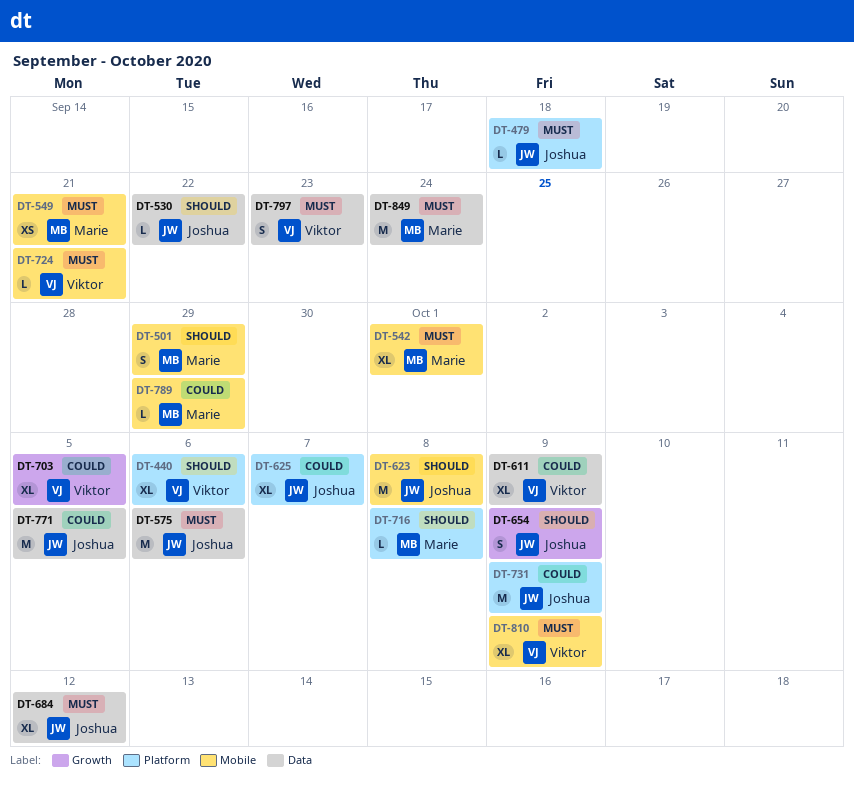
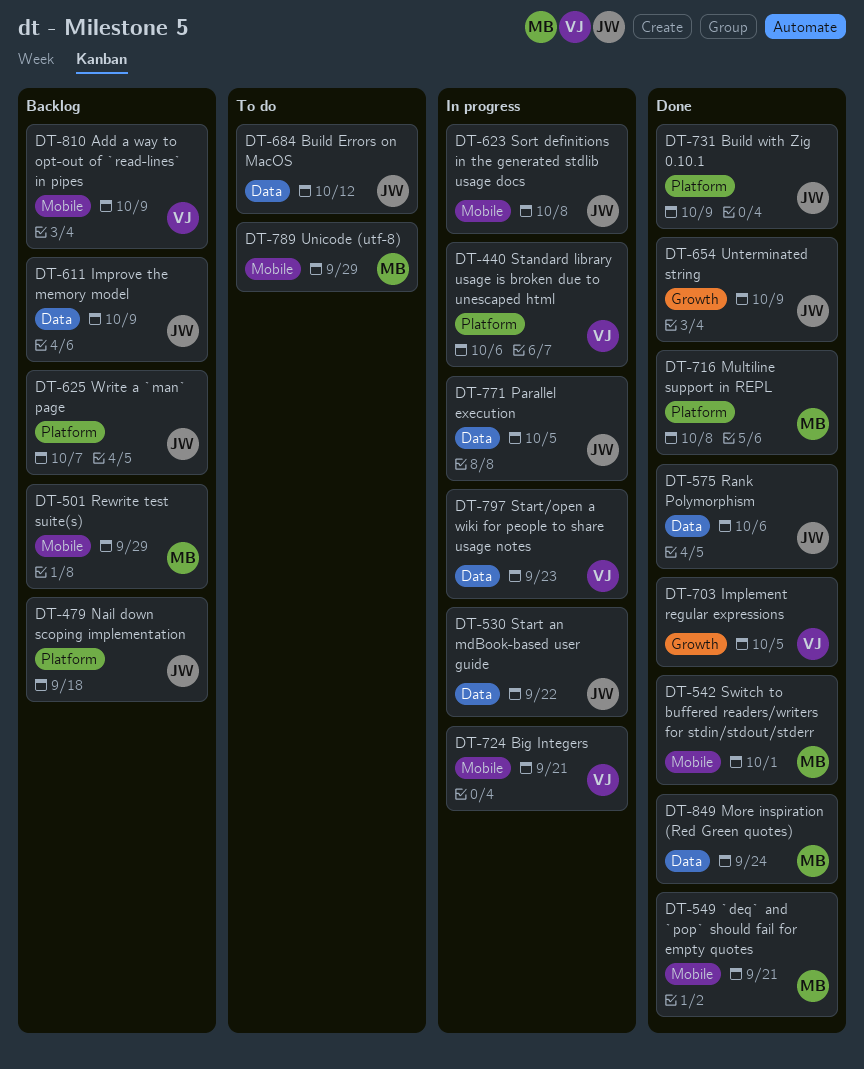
DT-611, owner: Viktor -> Joshua

